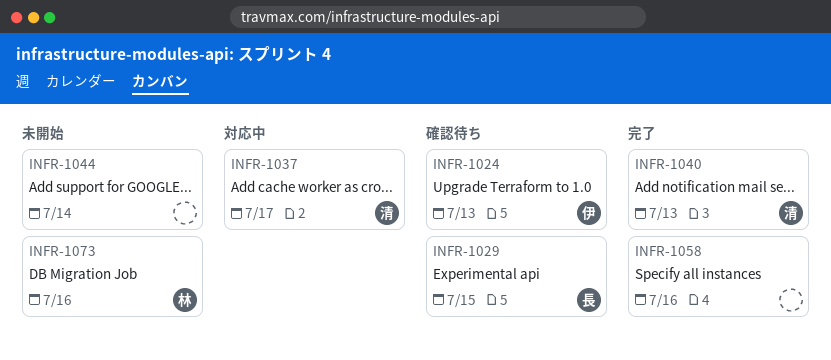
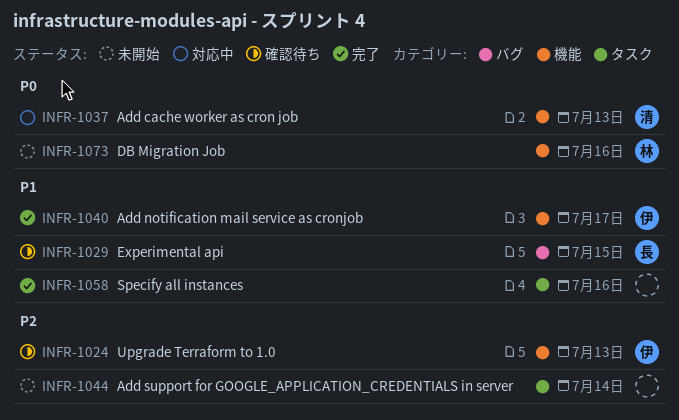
INFR-1037, due: Jul 17 -> Jul 13
INFR-1040, owner: 清 -> 伊
INFR-1040, due: Jul 13 -> Jul 17

